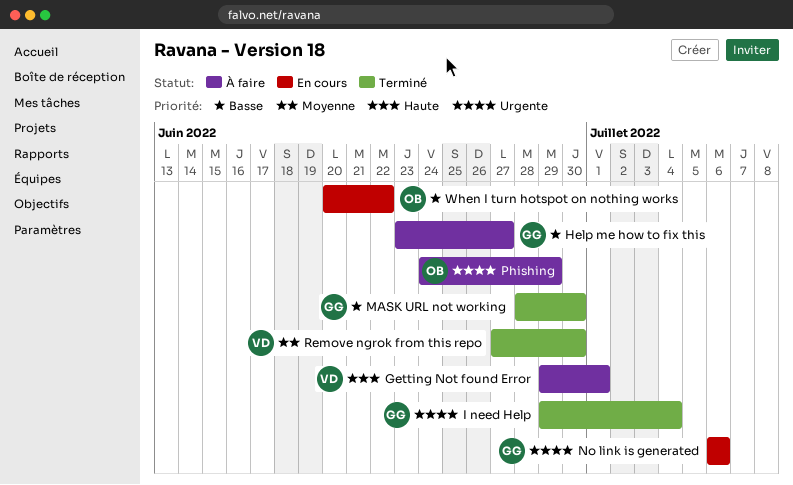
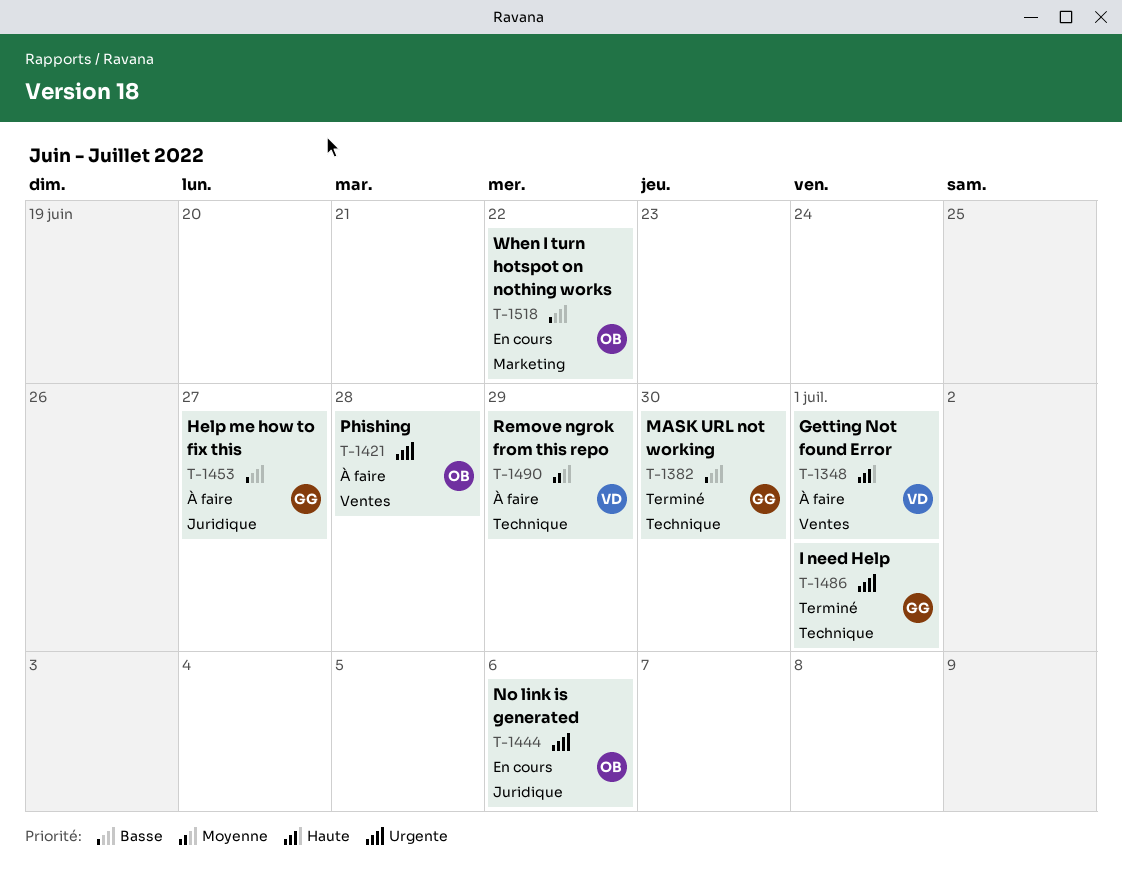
I need Help, due: Jul 4 -> Jul 1
No link is generated, owner: GG -> OB
Phishing, due: Jun 29 -> Jun 28
Remove ngrok from this repo, status: Terminé -> À faire
Remove ngrok from this repo, due: Jun 30 -> Jun 29

